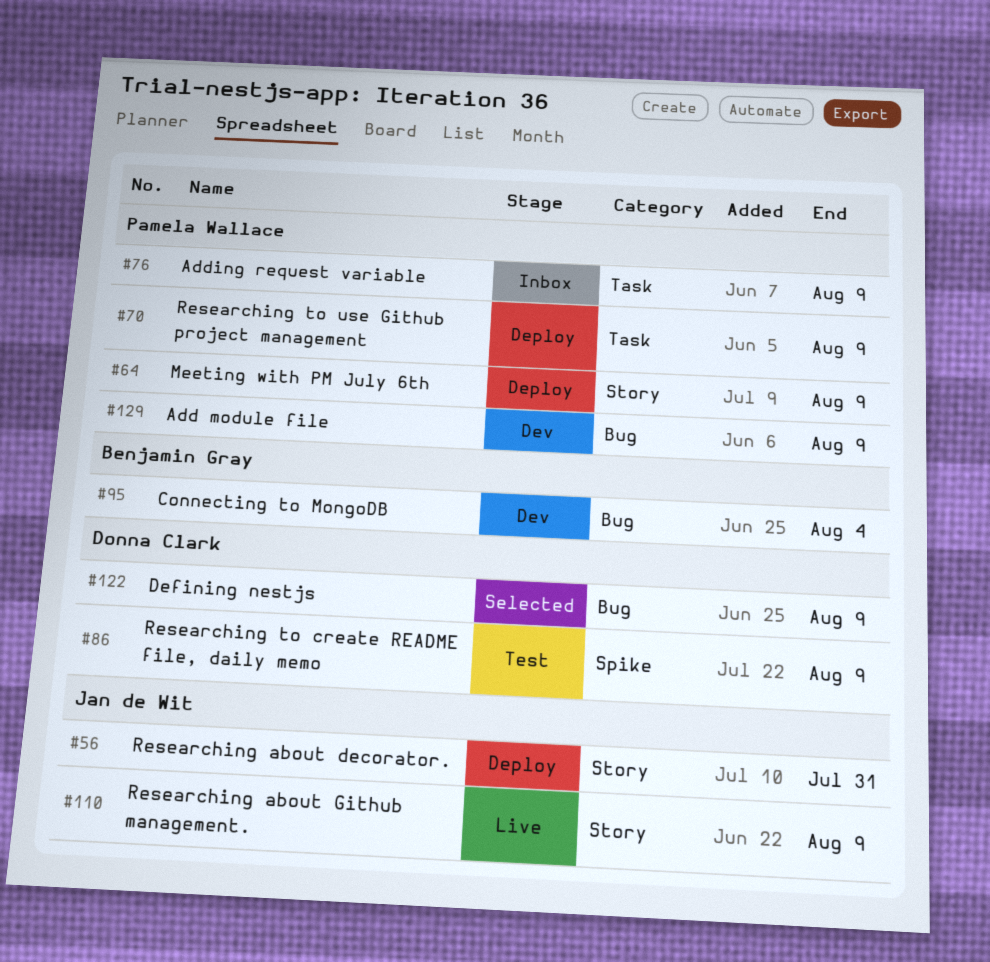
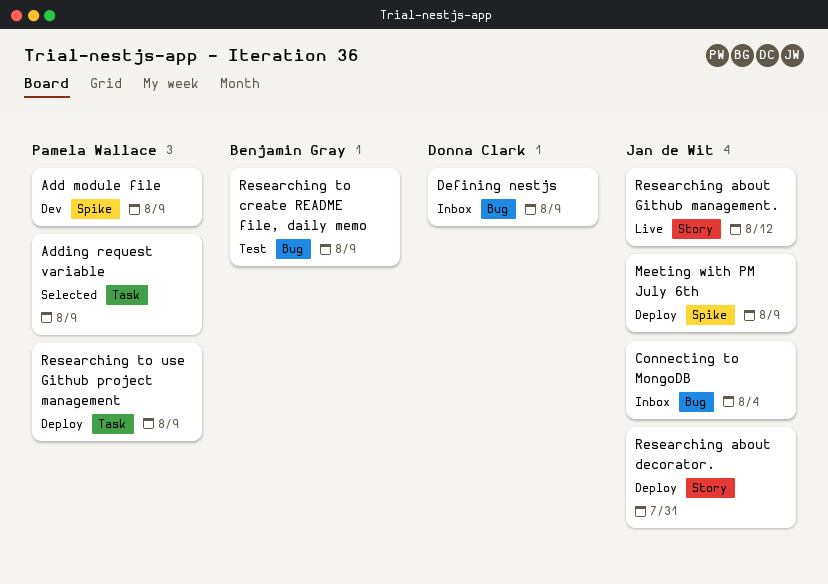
Add module file, label: Bug -> Spike
Adding request variable, status: Inbox -> Selected
Connecting to MongoDB, status: Dev -> Inbox
Connecting to MongoDB, owner: Benjamin Gray -> Jan de Wit
Defining nestjs, status: Selected -> Inbox
Meeting with PM July 6th, owner: Pamela Wallace -> Jan de Wit
Meeting with PM July 6th, label: Story -> Spike
Researching about Github management., due: Aug 9 -> Aug 12
Researching to create README file, daily memo, owner: Donna Clark -> Benjamin Gray
Researching to create README file, daily memo, label: Spike -> Bug

